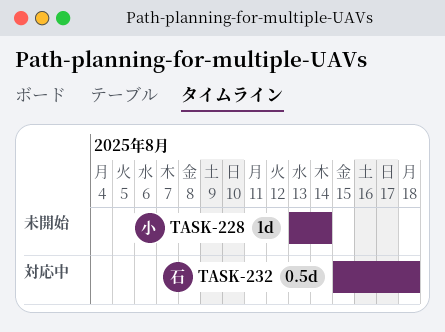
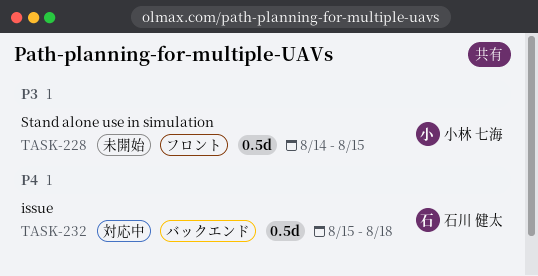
TASK-228, estimate: 1d -> 0.5d
TASK-228, start: Aug 13 -> Aug 14
TASK-228, due: Aug 14 -> Aug 15

